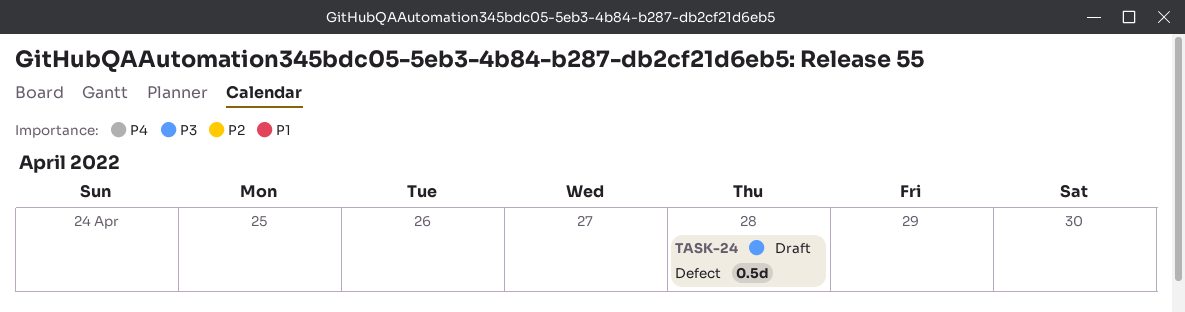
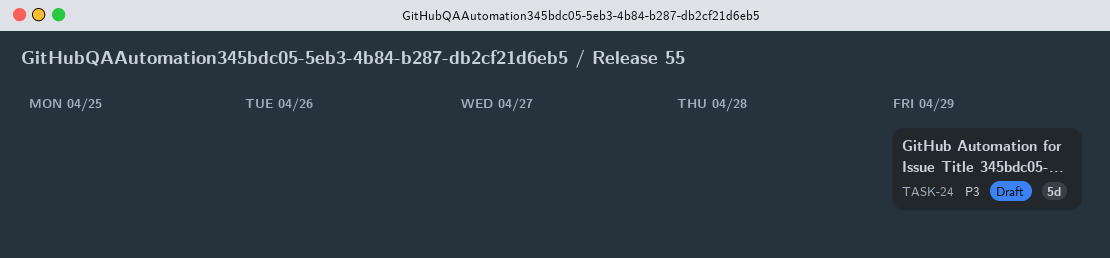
TASK-24, estimate: 0.5d -> 5d
TASK-24, due: Apr 28 -> Apr 29

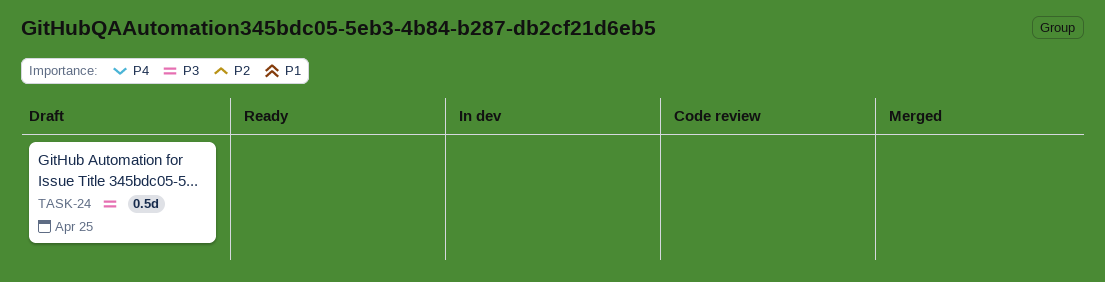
TASK-24, estimate: 5d -> 0.5d
TASK-24, due: Apr 29 -> Apr 25

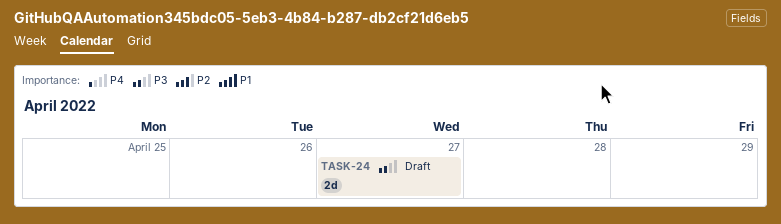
TASK-24, estimate: 0.5d -> 2d
TASK-24, due: Apr 25 -> Apr 27

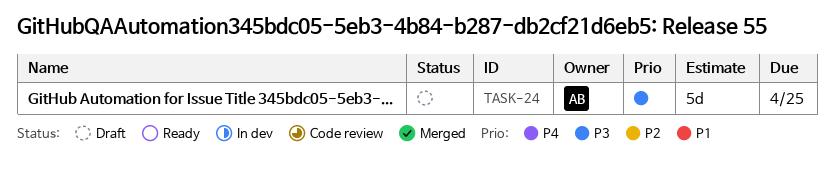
TASK-24, estimate: 2d -> 5d
TASK-24, due: Apr 27 -> Apr 25

